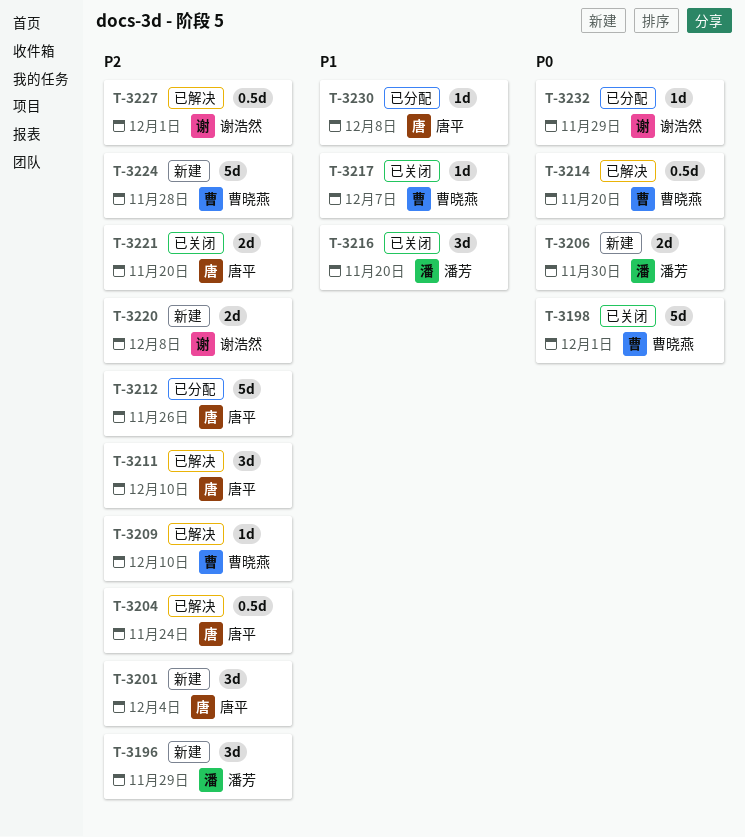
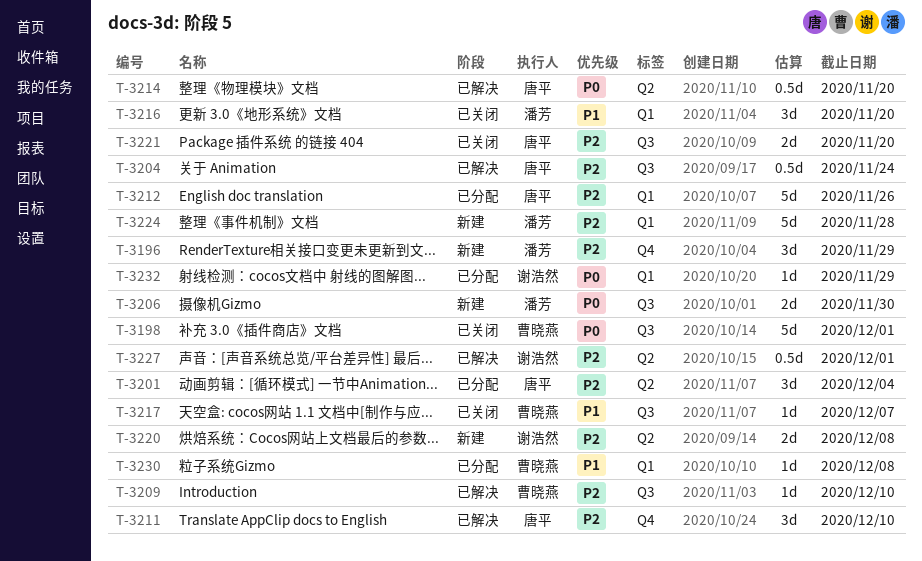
T-3201, status: 新建 -> 已分配
T-3214, owner: 曹晓燕 -> 唐平
T-3224, owner: 曹晓燕 -> 潘芳
T-3230, owner: 唐平 -> 曹晓燕

